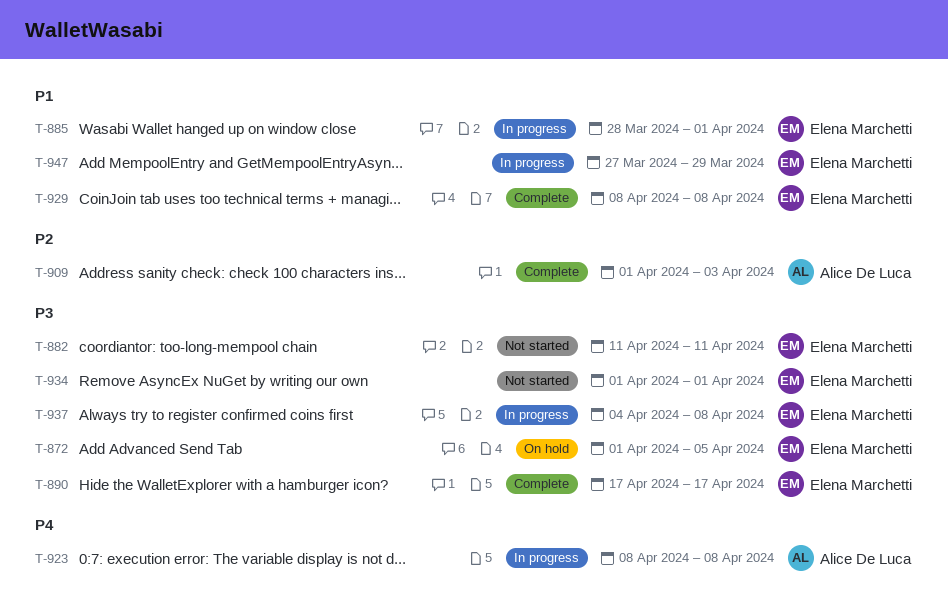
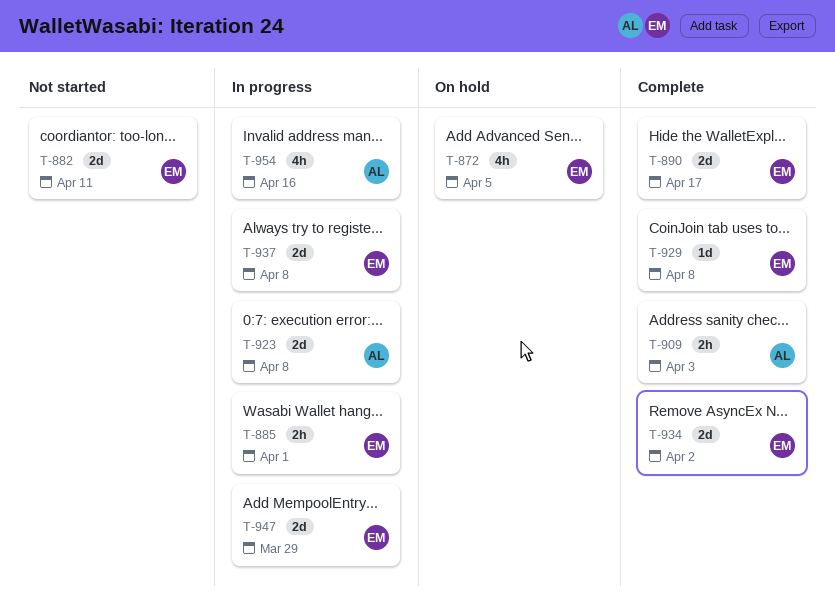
T-934, status: Not started -> Complete
T-934, due: Apr 1 -> Apr 2
T-954: none -> present

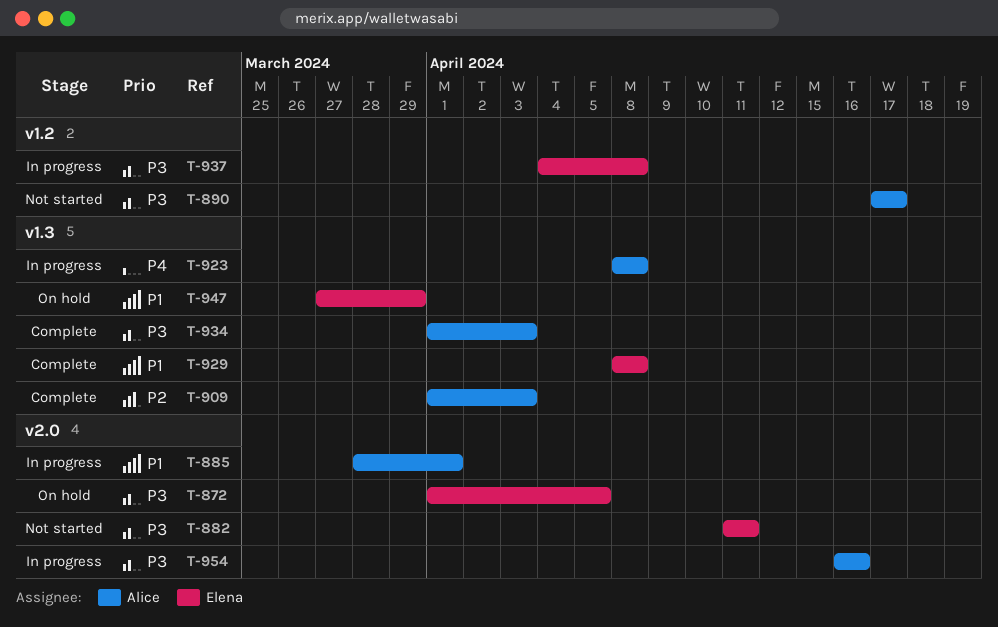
T-885, owner: Elena -> Alice
T-890, status: Complete -> Not started
T-890, owner: Elena -> Alice
T-934, owner: Elena -> Alice
T-934, due: Apr 2 -> Apr 3
T-947, status: In progress -> On hold

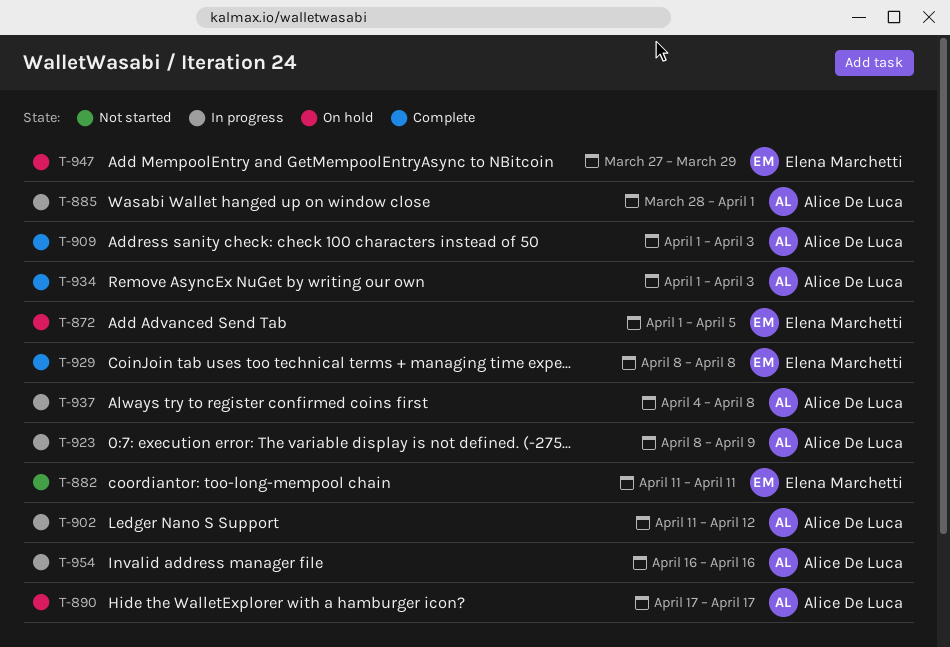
T-890, status: Not started -> On hold
T-902: none -> present
T-923, due: Apr 8 -> Apr 9
T-937, owner: Elena Marchetti -> Alice De Luca

